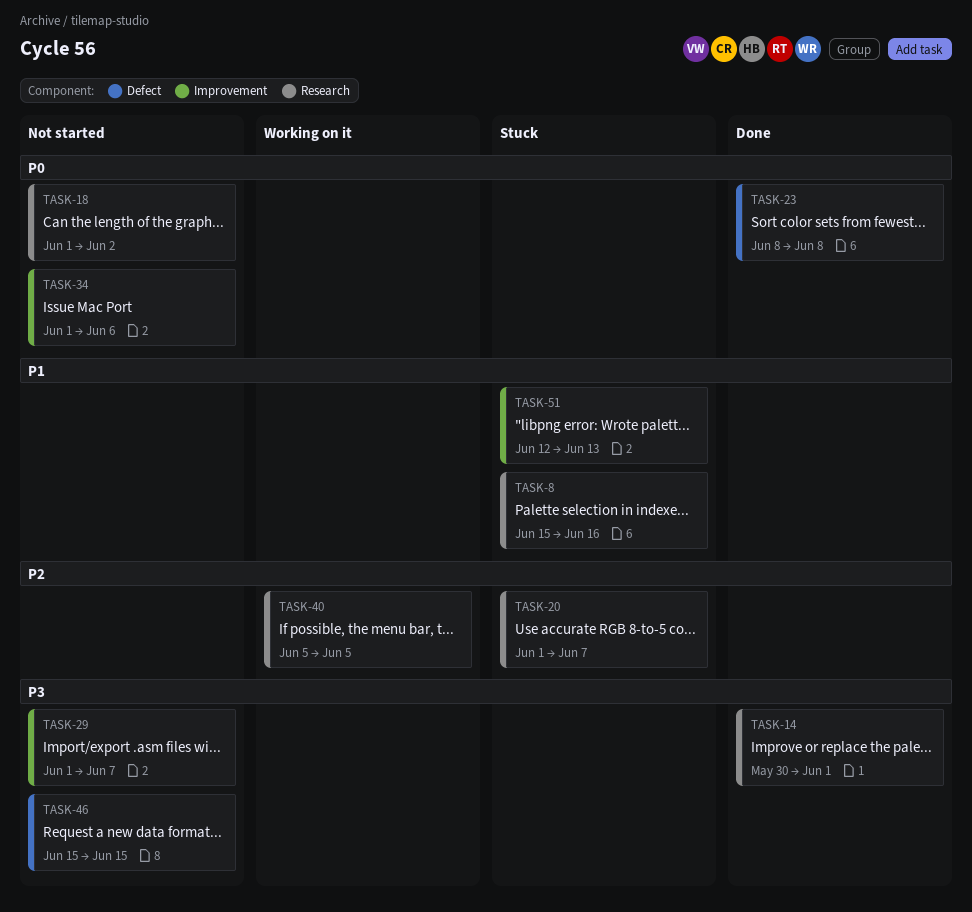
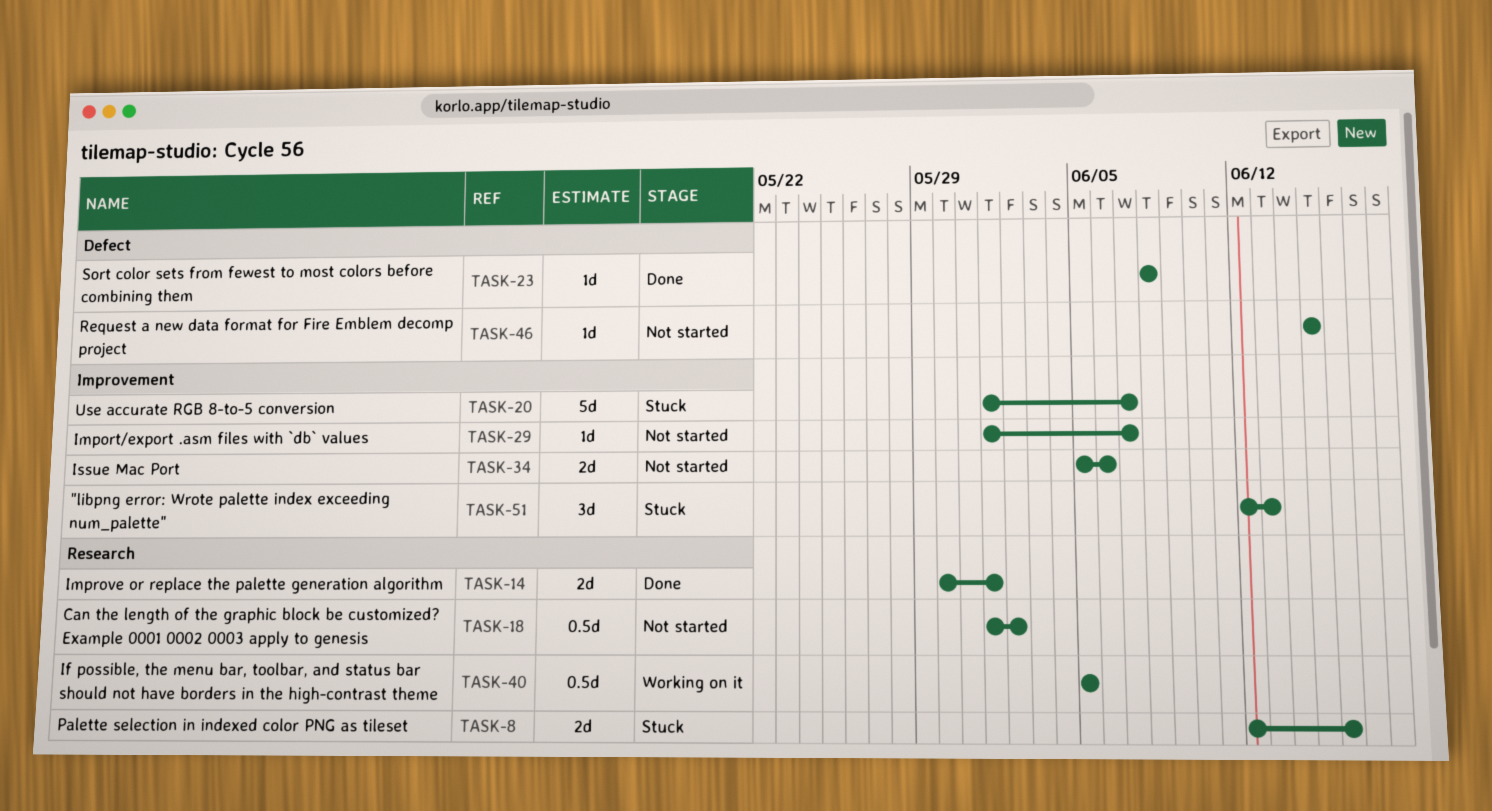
TASK-8, start: Jun 15 -> Jun 12
TASK-20, label: Research -> Improvement
TASK-34, start: Jun 1 -> Jun 5

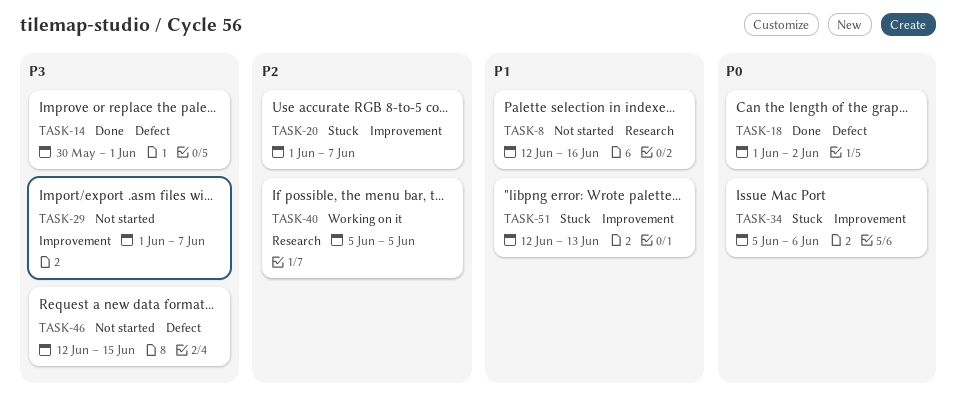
TASK-8, status: Stuck -> Not started
TASK-14, label: Research -> Defect
TASK-18, status: Not started -> Done
TASK-18, label: Research -> Defect
TASK-23: present -> none
TASK-34, status: Not started -> Stuck
TASK-46, start: Jun 15 -> Jun 12

